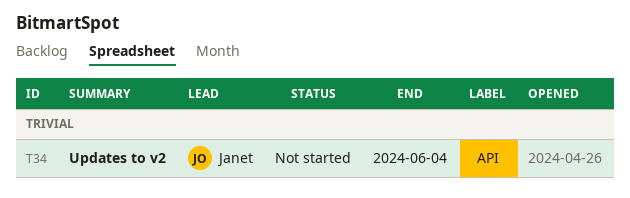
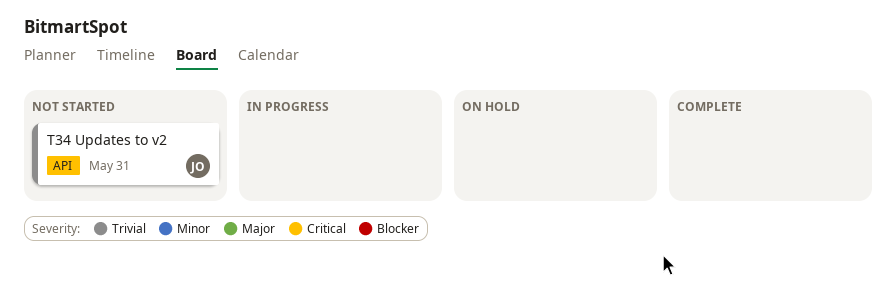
T34, due: Jun 4 -> May 31

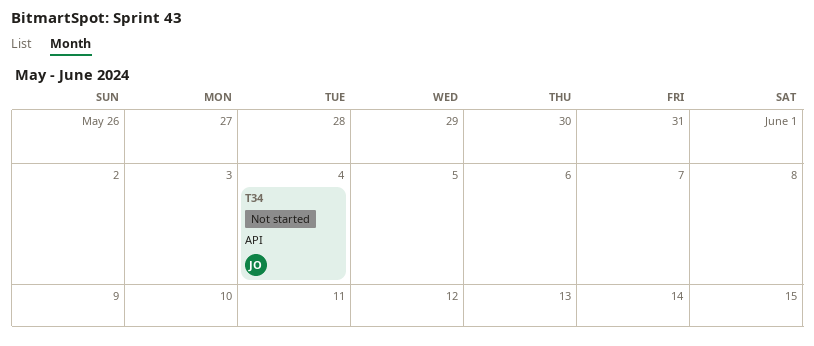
T34, due: May 31 -> Jun 4

